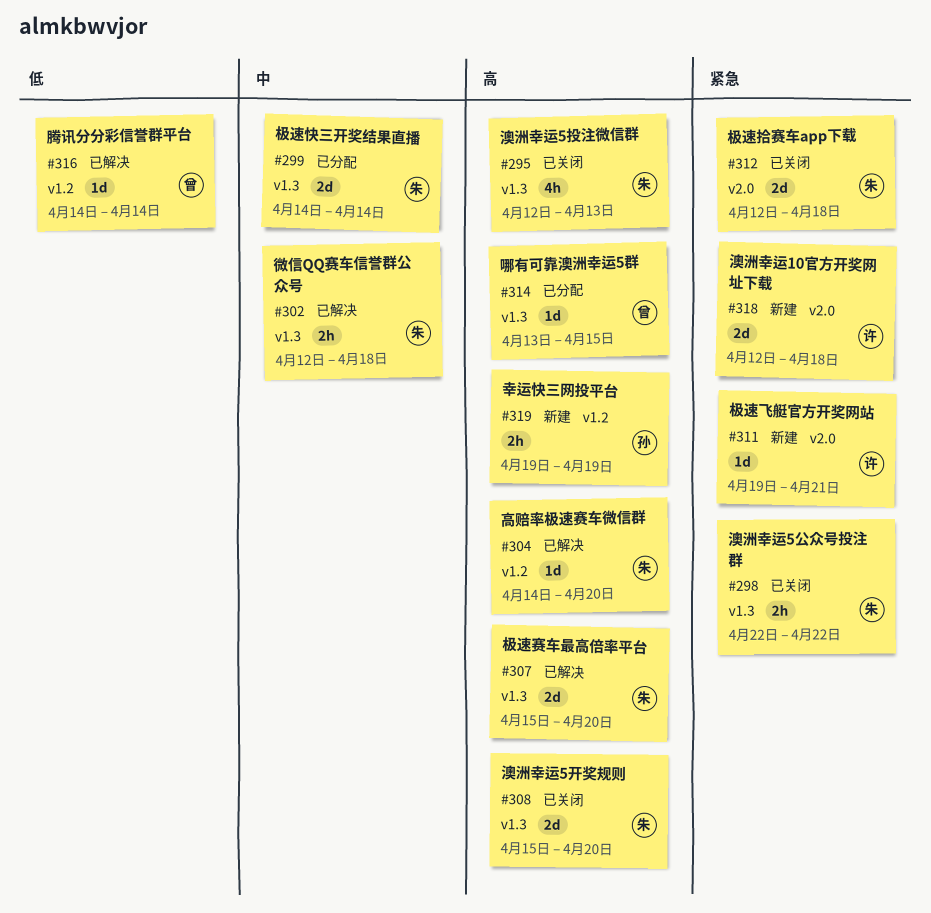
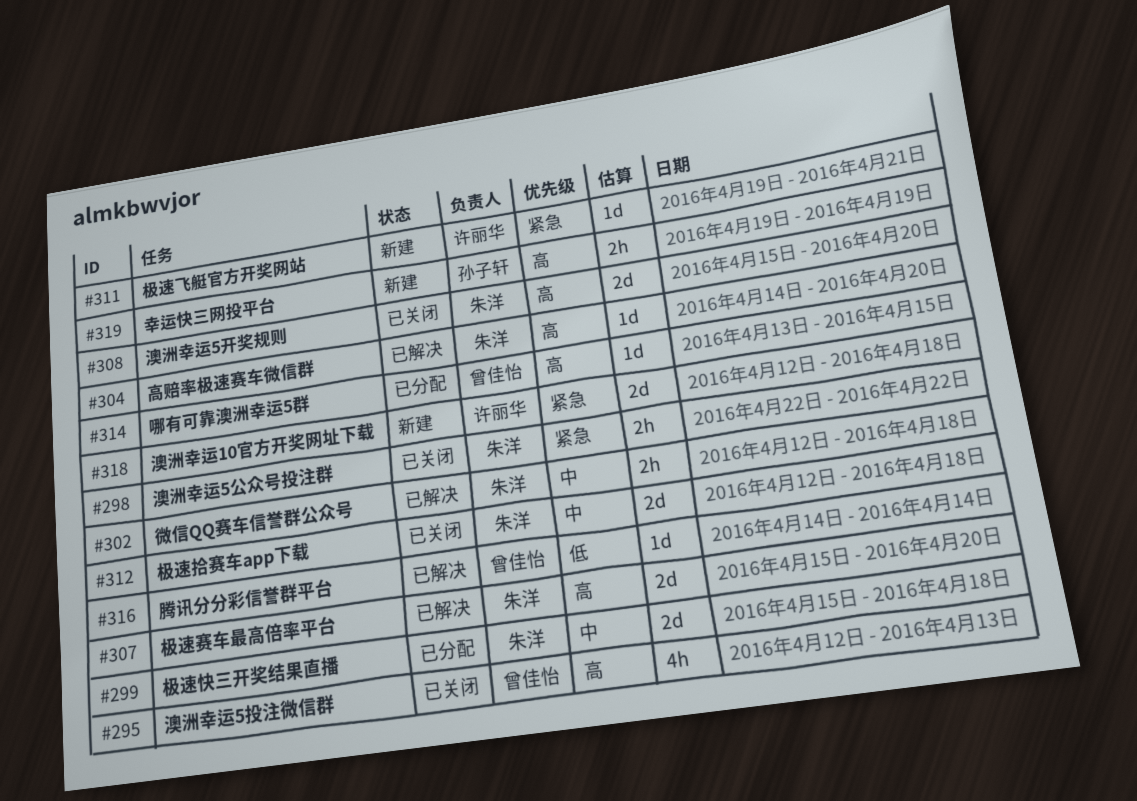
#295, owner: 朱洋 -> 曾佳怡
#299, start: Apr 14 -> Apr 15
#299, due: Apr 14 -> Apr 18
#312, priority: 紧急 -> 中

